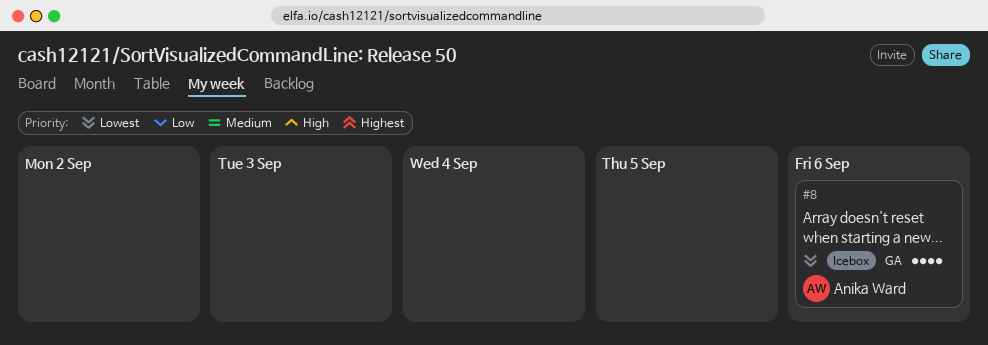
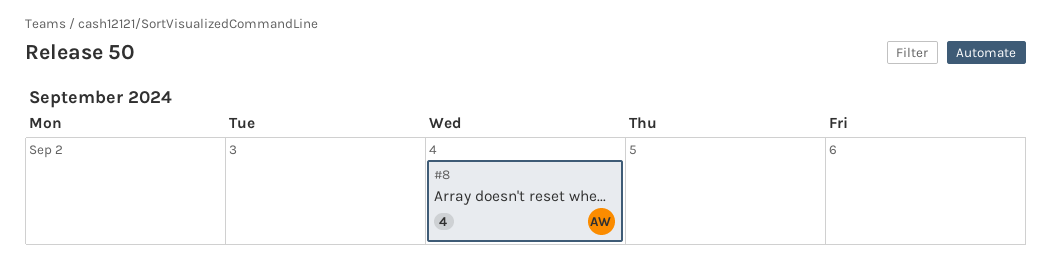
#8, due: Sep 6 -> Sep 4

